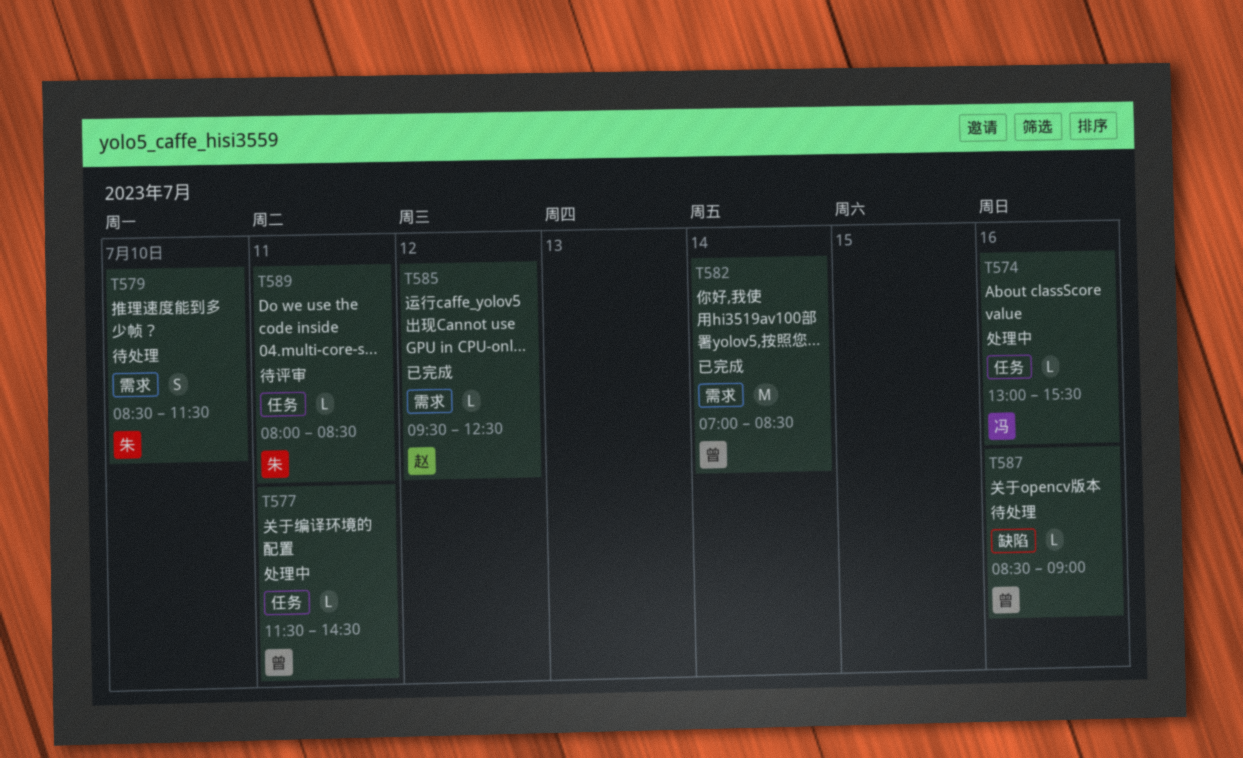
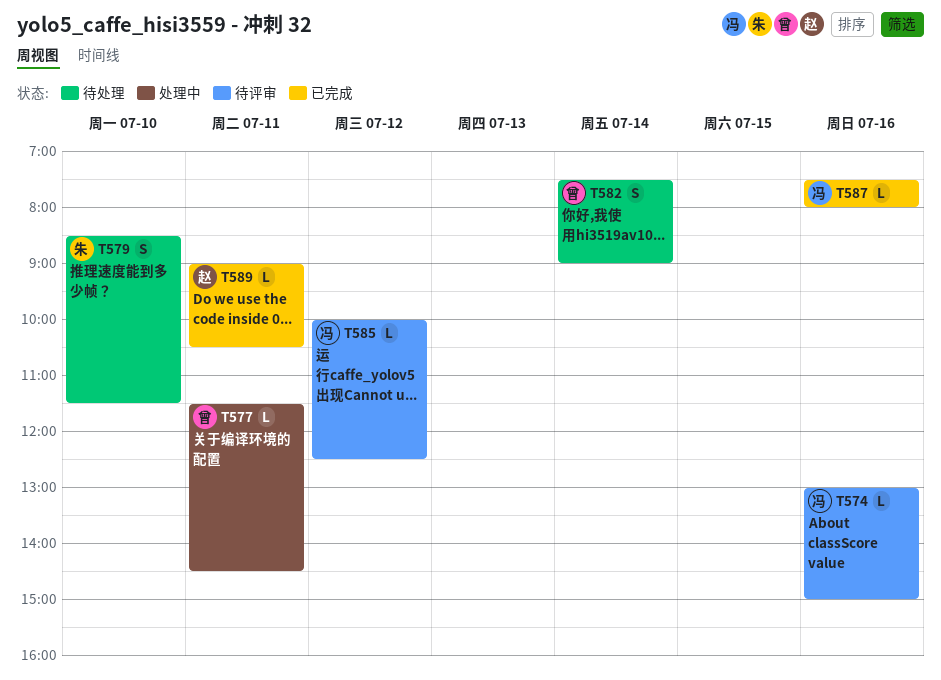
T574, status: 处理中 -> 待评审
T574, ends: 15:30 -> 15:00
T582, status: 已完成 -> 待处理
T582, estimate: M -> S
T582, begins: 07:00 -> 07:30
T582, ends: 08:30 -> 09:00
T585, status: 已完成 -> 待评审
T585, owner: 赵 -> 冯
T585, begins: 09:30 -> 10:00
T587, status: 待处理 -> 已完成
T587, owner: 曾 -> 冯
T587, begins: 08:30 -> 07:30
T587, ends: 09:00 -> 08:00
T589, status: 待评审 -> 已完成
T589, owner: 朱 -> 赵
T589, begins: 08:00 -> 09:00
T589, ends: 08:30 -> 10:30

